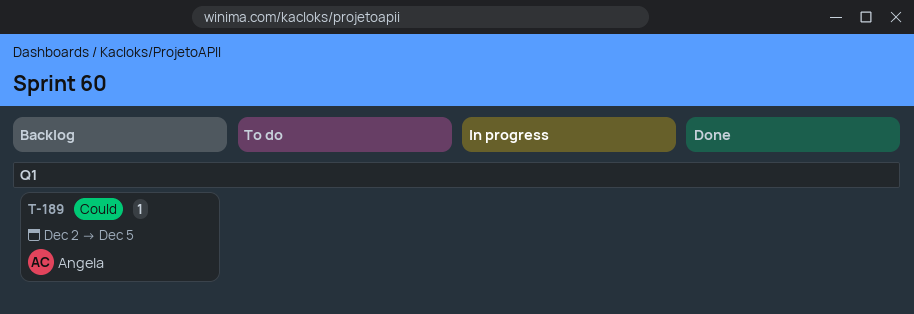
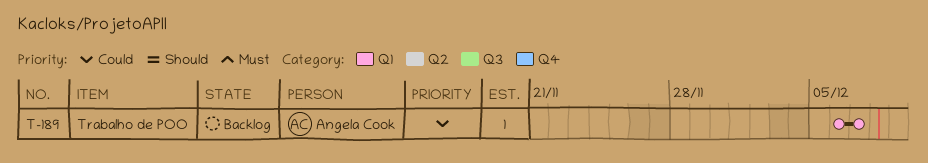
T-189, start: Dec 2 -> Dec 6
T-189, due: Dec 5 -> Dec 7

